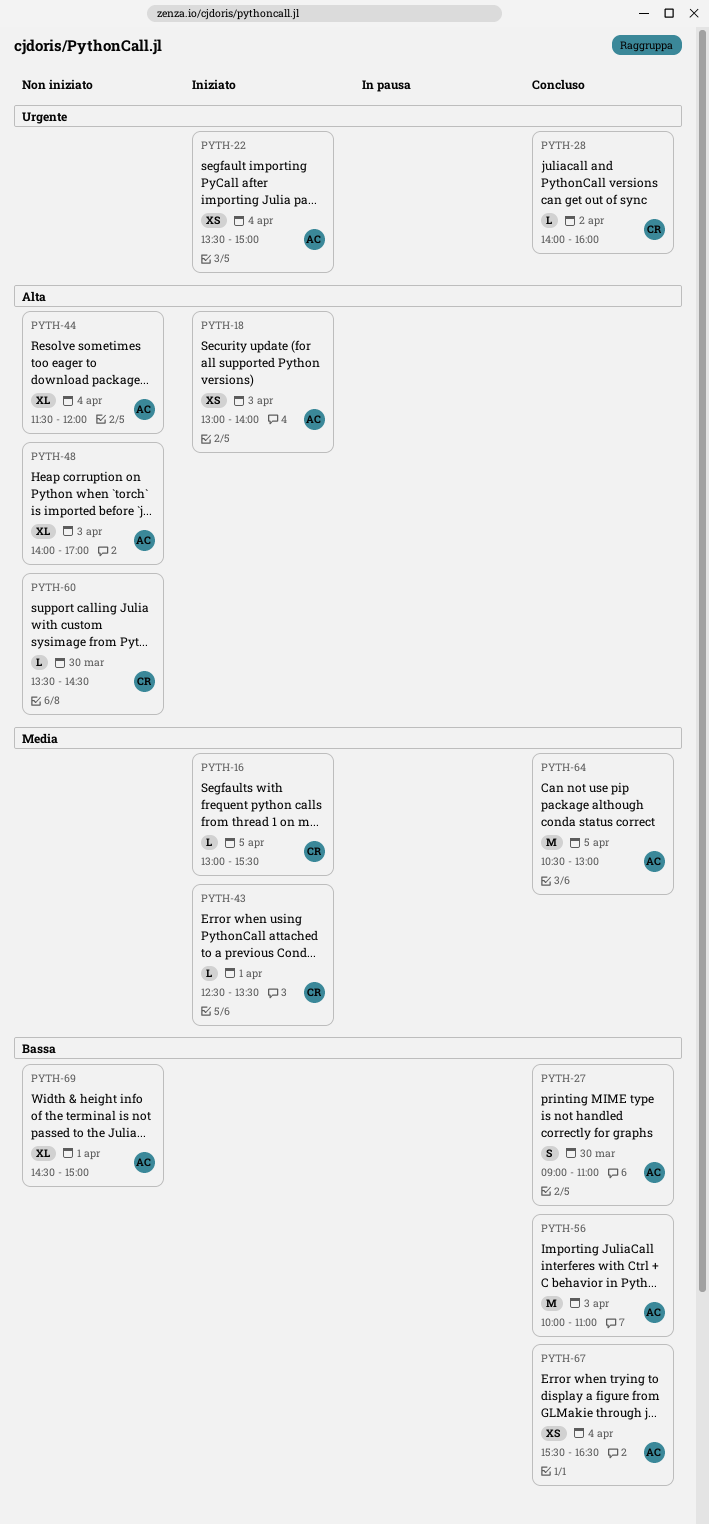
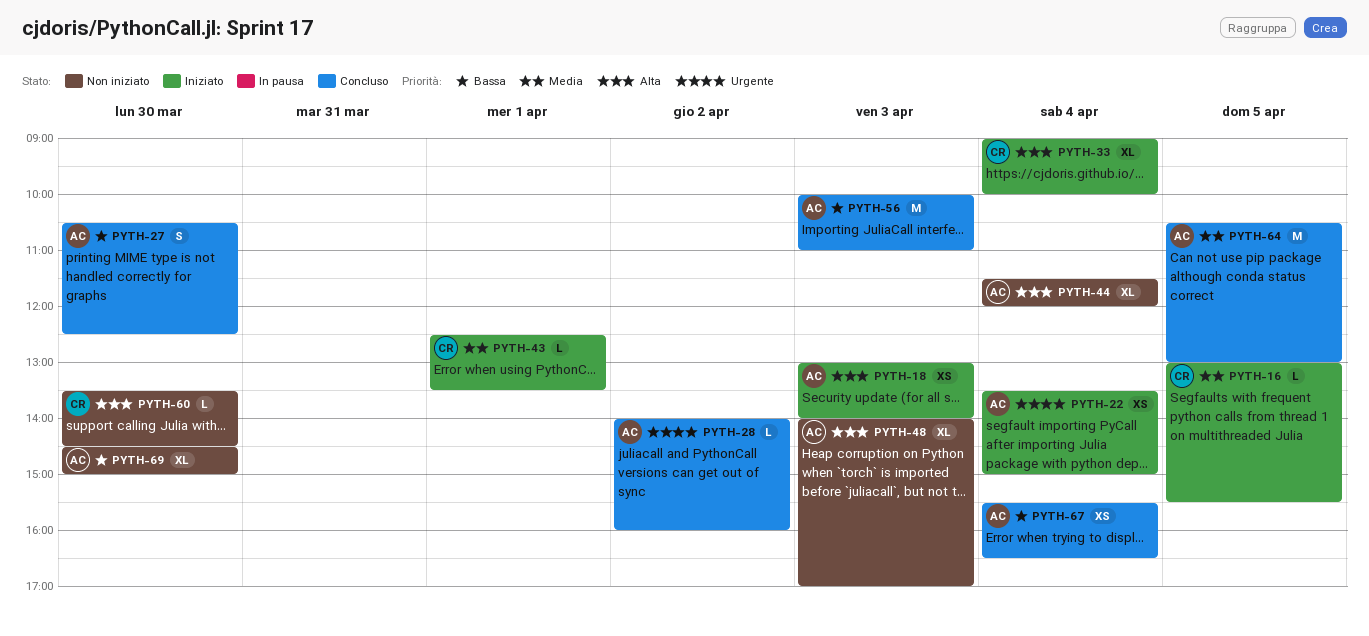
PYTH-27, begins: 09:00 -> 10:30
PYTH-27, ends: 11:00 -> 12:30
PYTH-28, owner: CR -> AC
PYTH-33: none -> present
PYTH-69, day: Apr 1 -> Mar 30

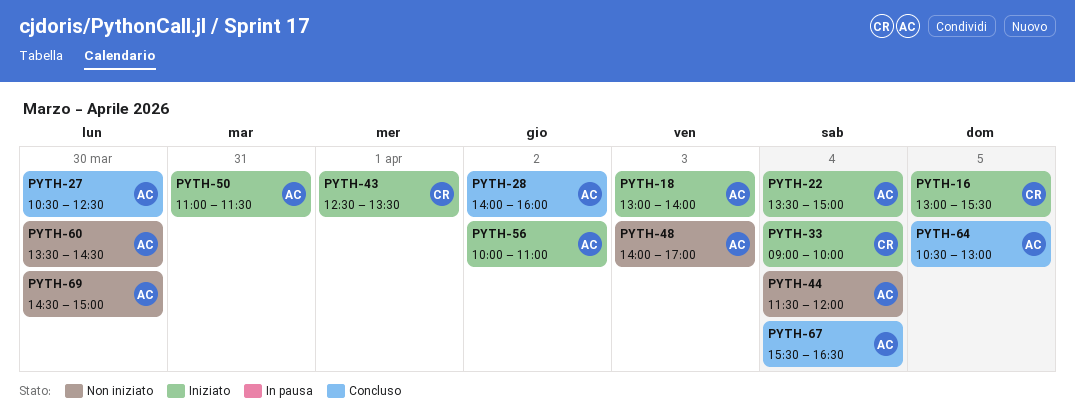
PYTH-50: none -> present
PYTH-56, status: Concluso -> Iniziato
PYTH-56, day: Apr 3 -> Apr 2
PYTH-60, owner: CR -> AC

